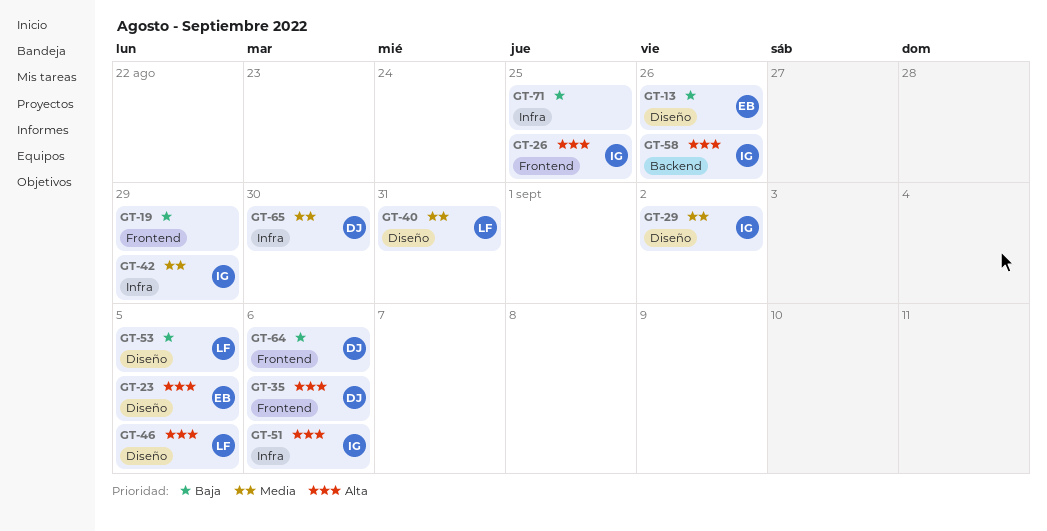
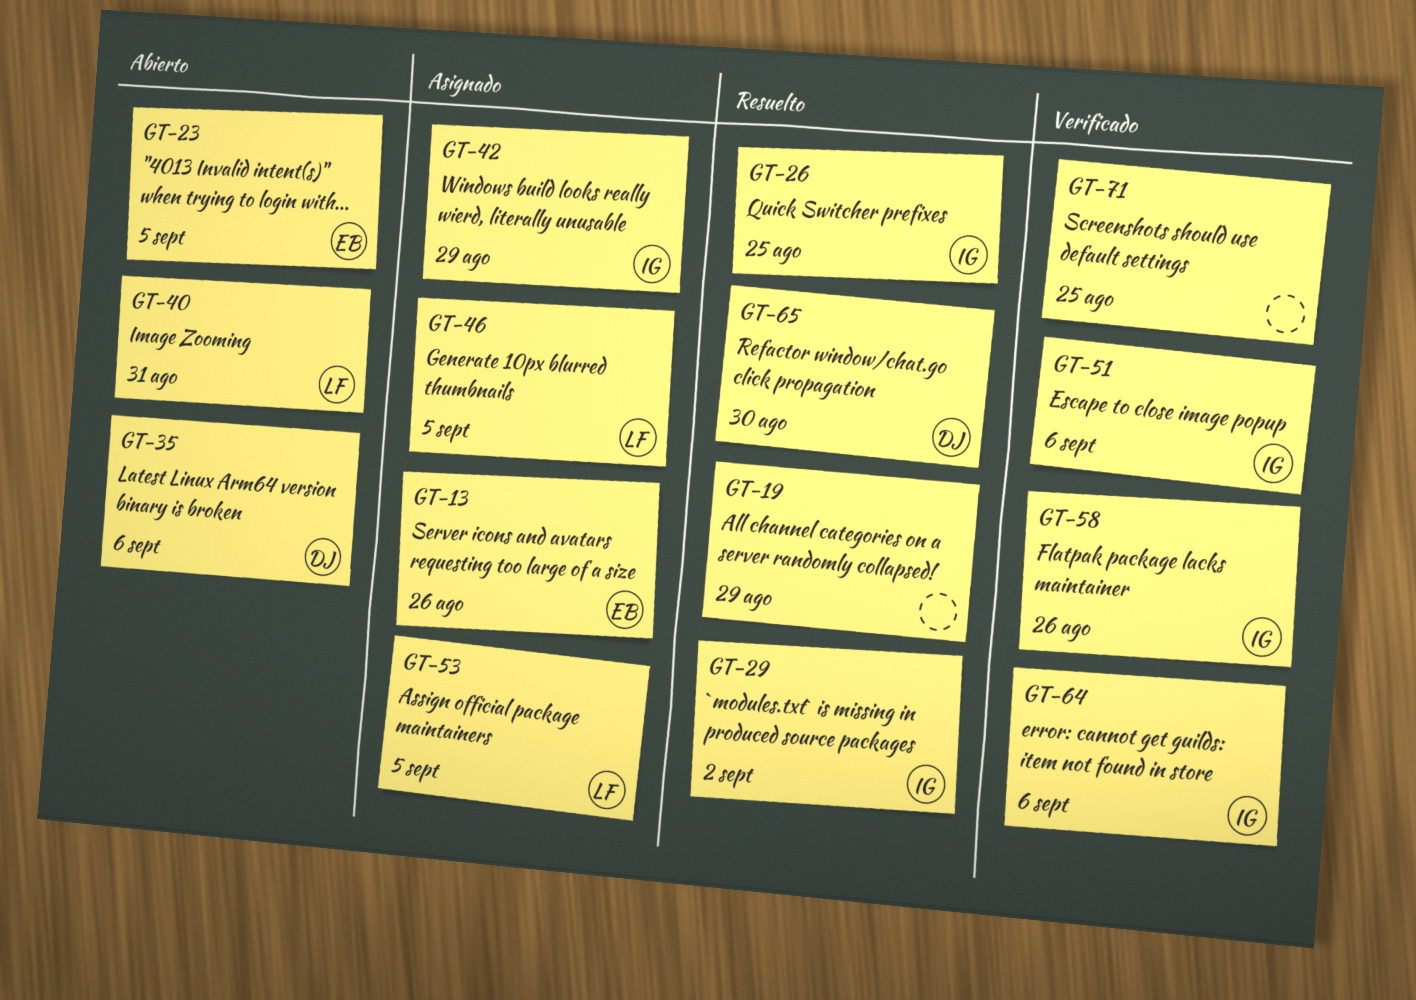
GT-64, owner: DJ -> IG

